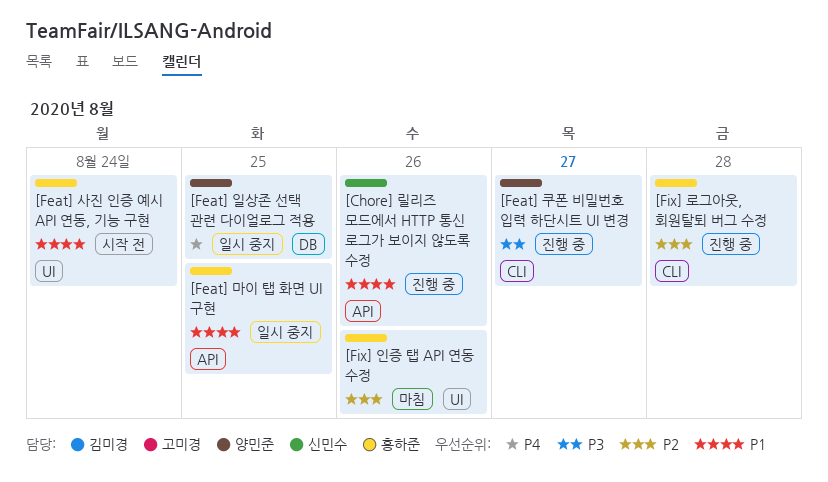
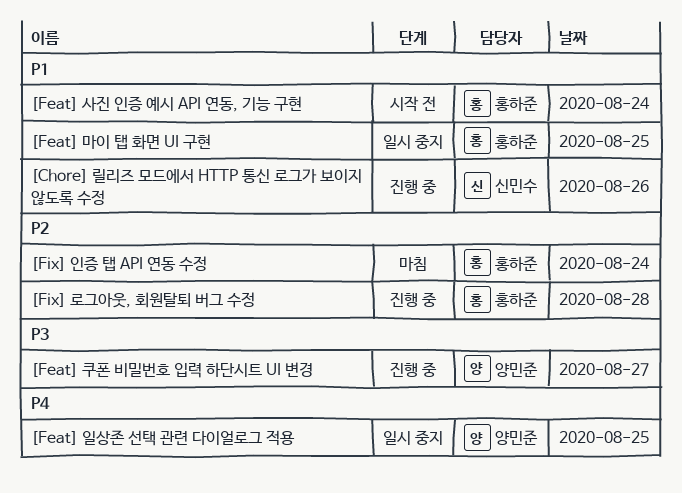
[Fix] 인증 탭 API 연동 수정, day: Aug 26 -> Aug 24

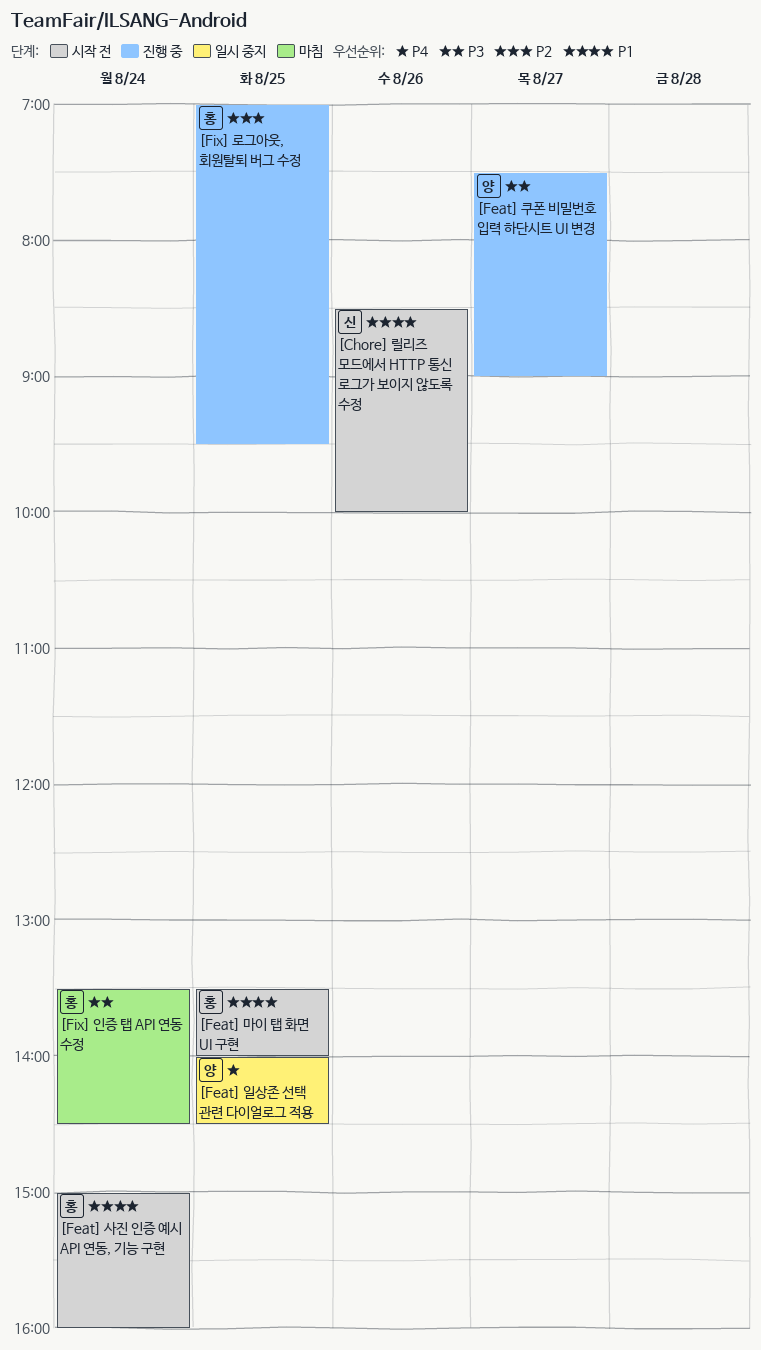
[Chore] 릴리즈 모드에서 HTTP 통신 로그가 보이지 않도록 수정, status: 진행 중 -> 시작 전
[Feat] 마이 탭 화면 UI 구현, status: 일시 중지 -> 시작 전
[Fix] 로그아웃, 회원탈퇴 버그 수정, day: Aug 28 -> Aug 25
[Fix] 인증 탭 API 연동 수정, priority: P2 -> P3

